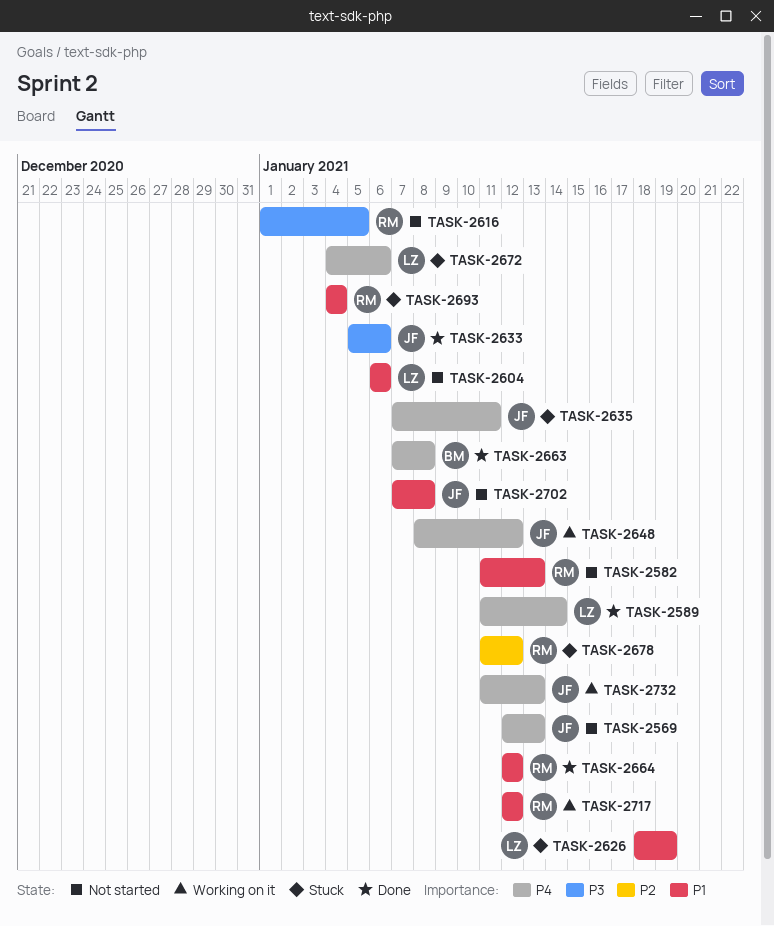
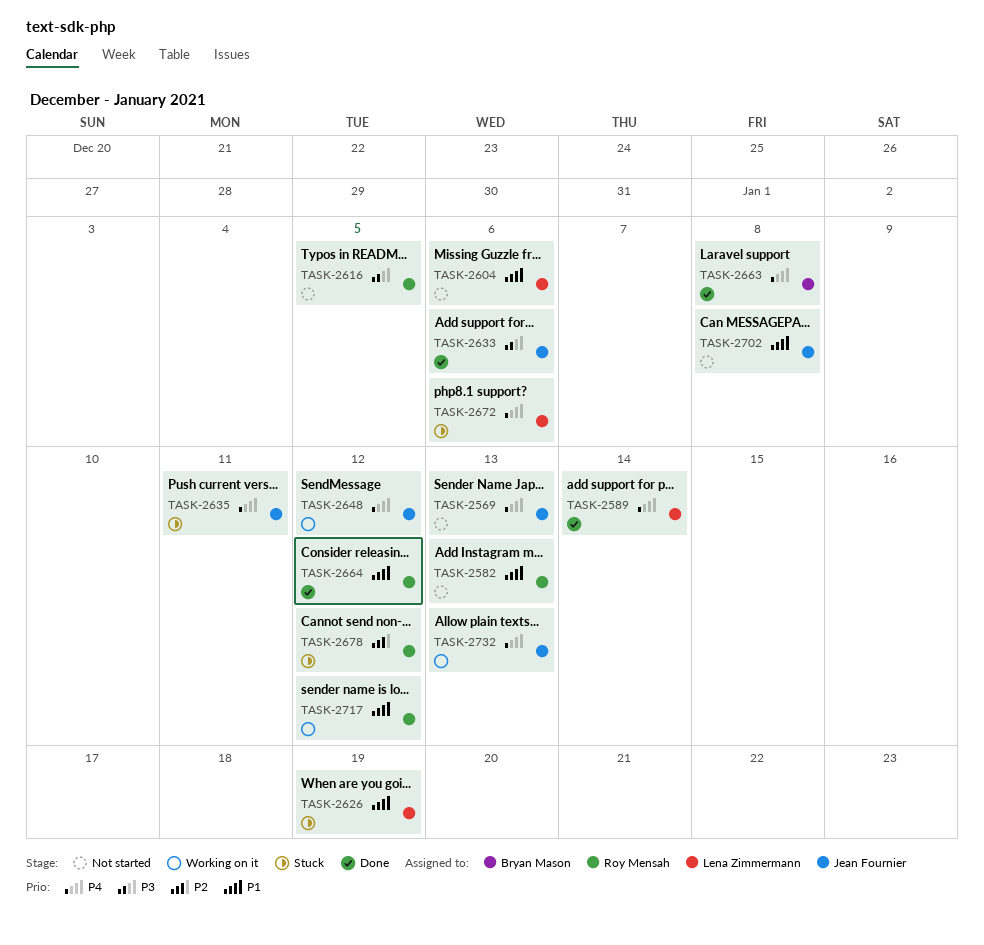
TASK-2693: present -> none

